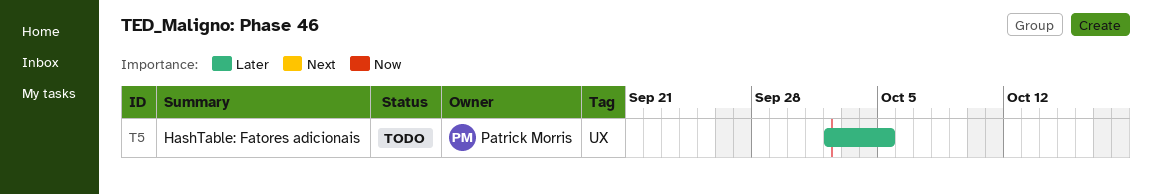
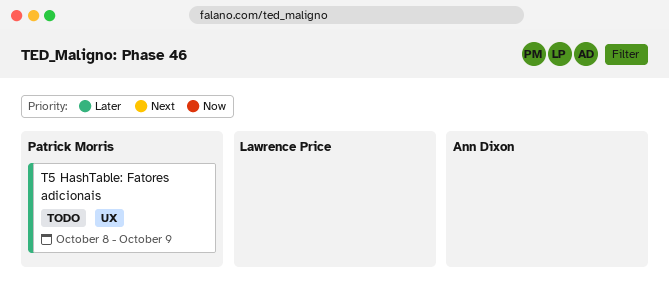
T5, start: Oct 2 -> Oct 8
T5, due: Oct 5 -> Oct 9

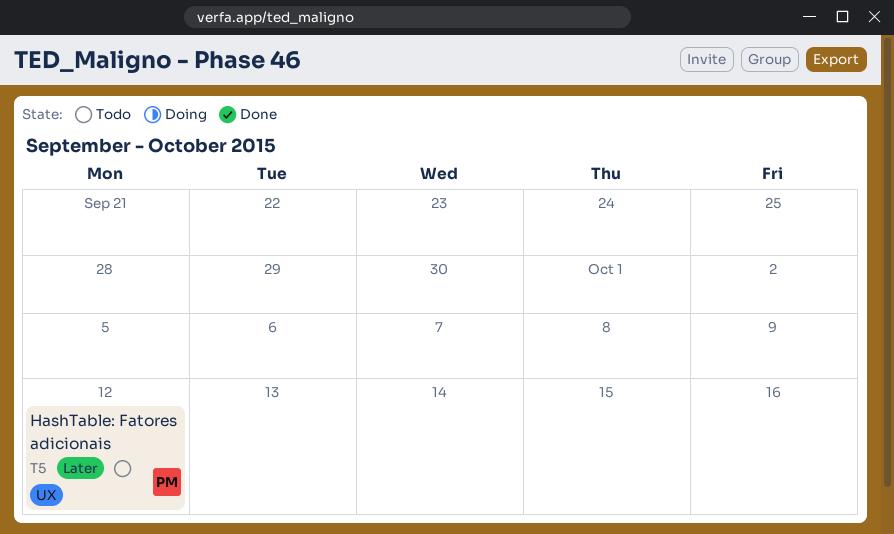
T5, due: Oct 9 -> Oct 12

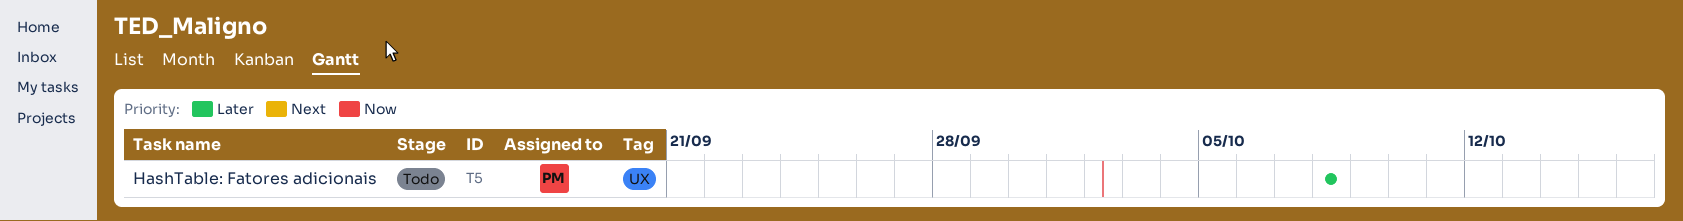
T5, due: Oct 12 -> Oct 8

